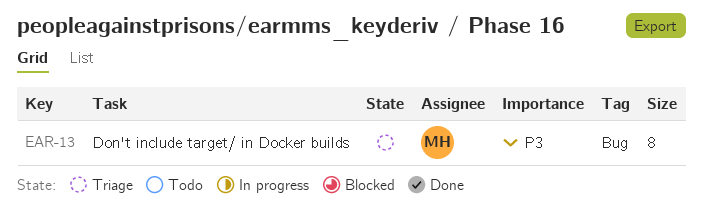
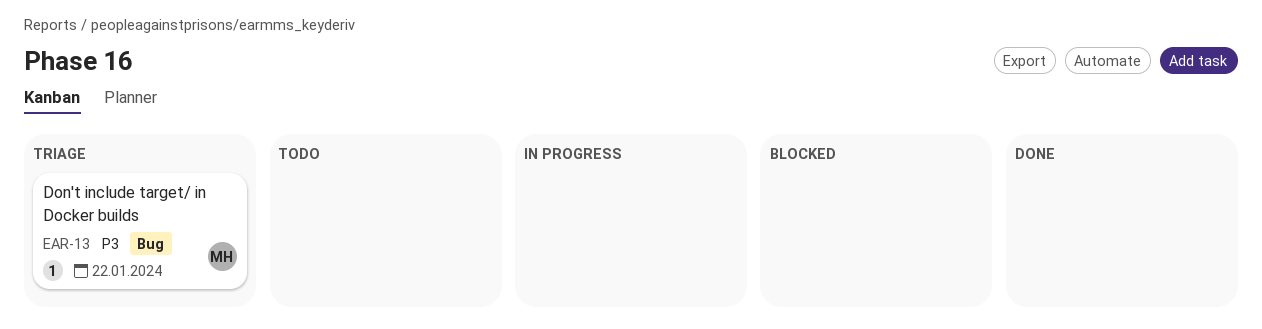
EAR-13, estimate: 8 -> 1

